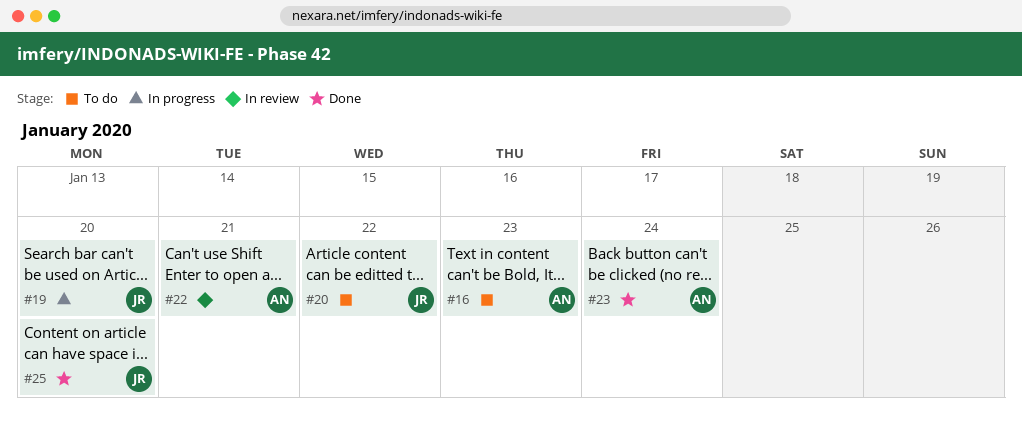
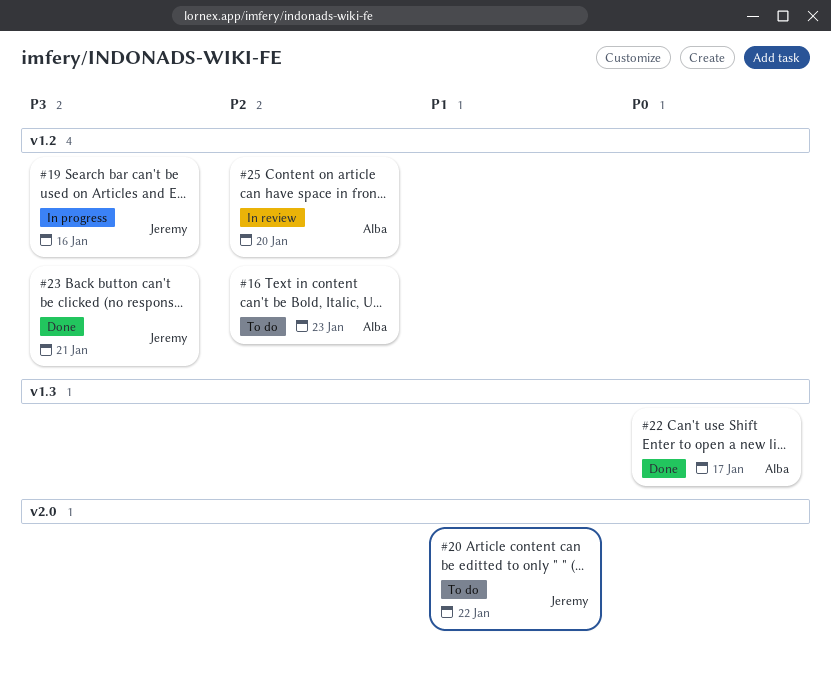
#19, due: Jan 20 -> Jan 16
#22, status: In review -> Done
#22, due: Jan 21 -> Jan 17
#23, owner: Alba -> Jeremy
#23, due: Jan 24 -> Jan 21
#25, status: Done -> In review
#25, owner: Jeremy -> Alba

